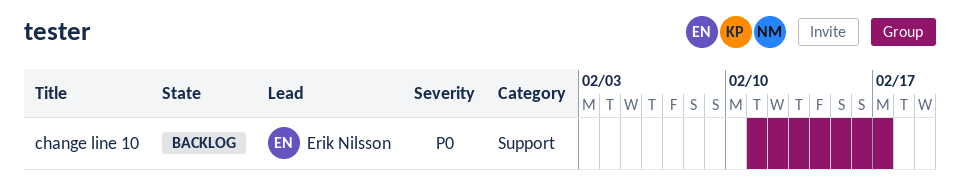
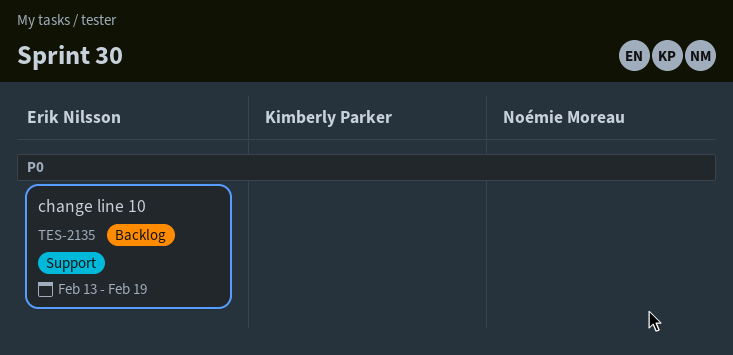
change line 10, start: Feb 11 -> Feb 13
change line 10, due: Feb 17 -> Feb 19

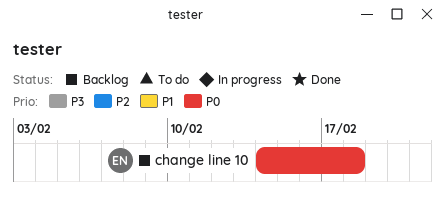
change line 10, start: Feb 13 -> Feb 14
change line 10, due: Feb 19 -> Feb 18

